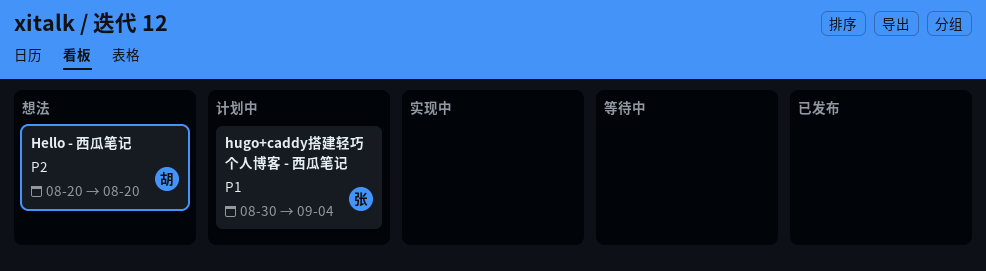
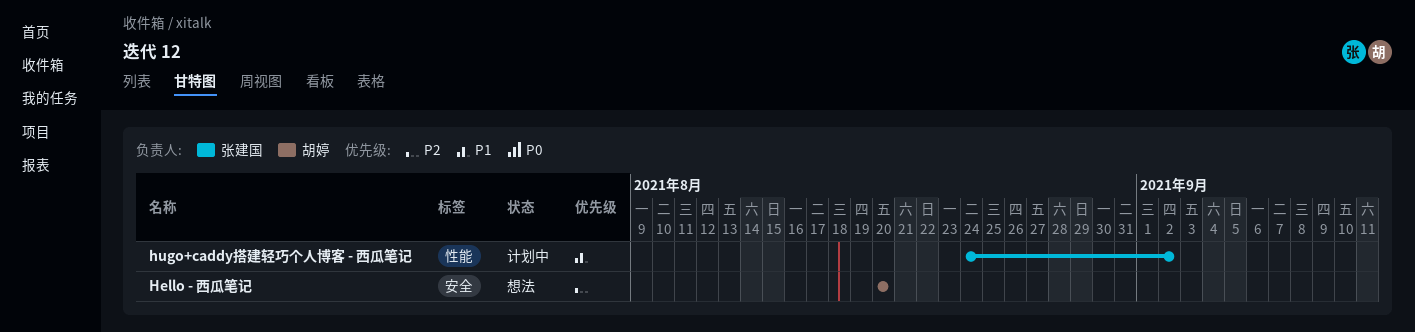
hugo+caddy搭建轻巧个人博客 - 西瓜笔记, start: Aug 30 -> Aug 24
hugo+caddy搭建轻巧个人博客 - 西瓜笔记, due: Sep 4 -> Sep 2

